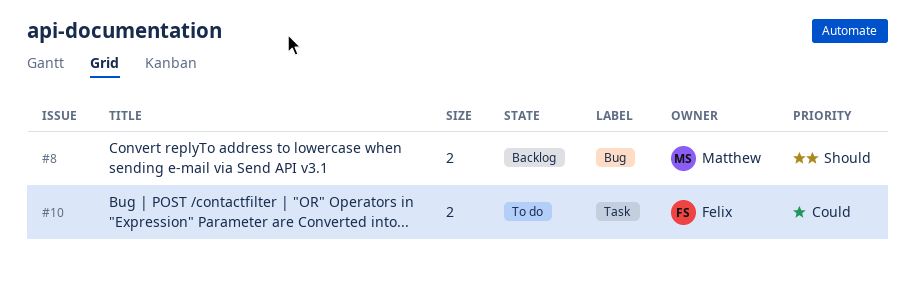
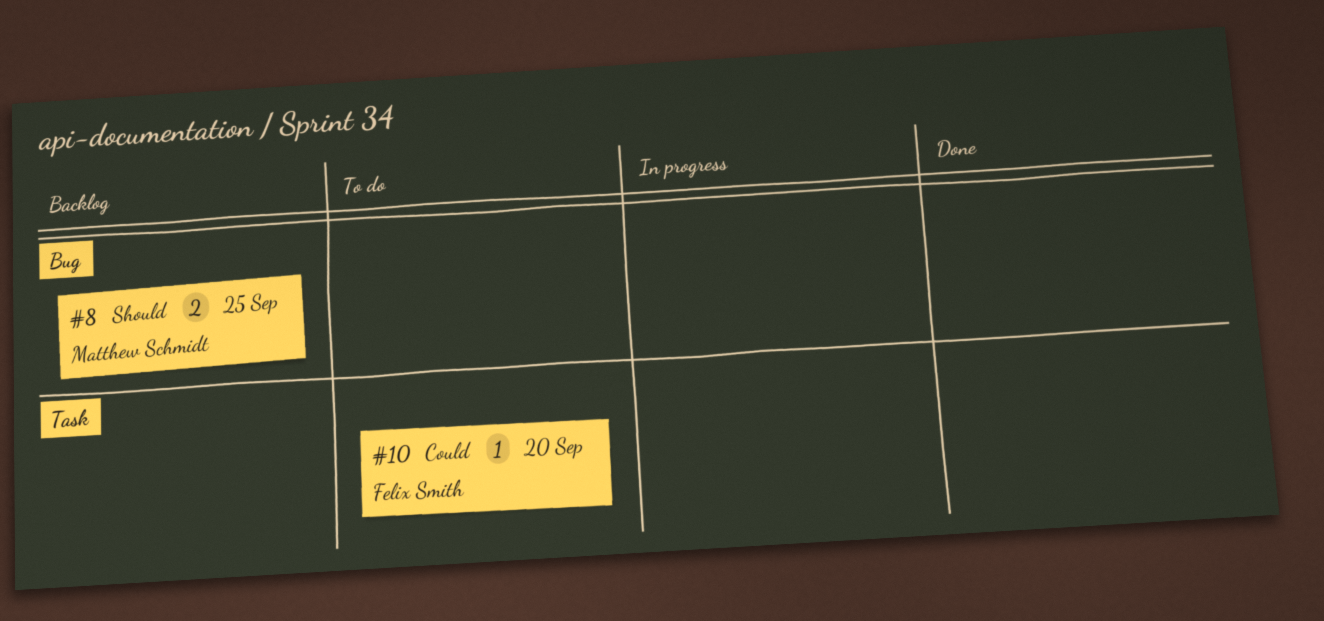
#10, estimate: 2 -> 1

